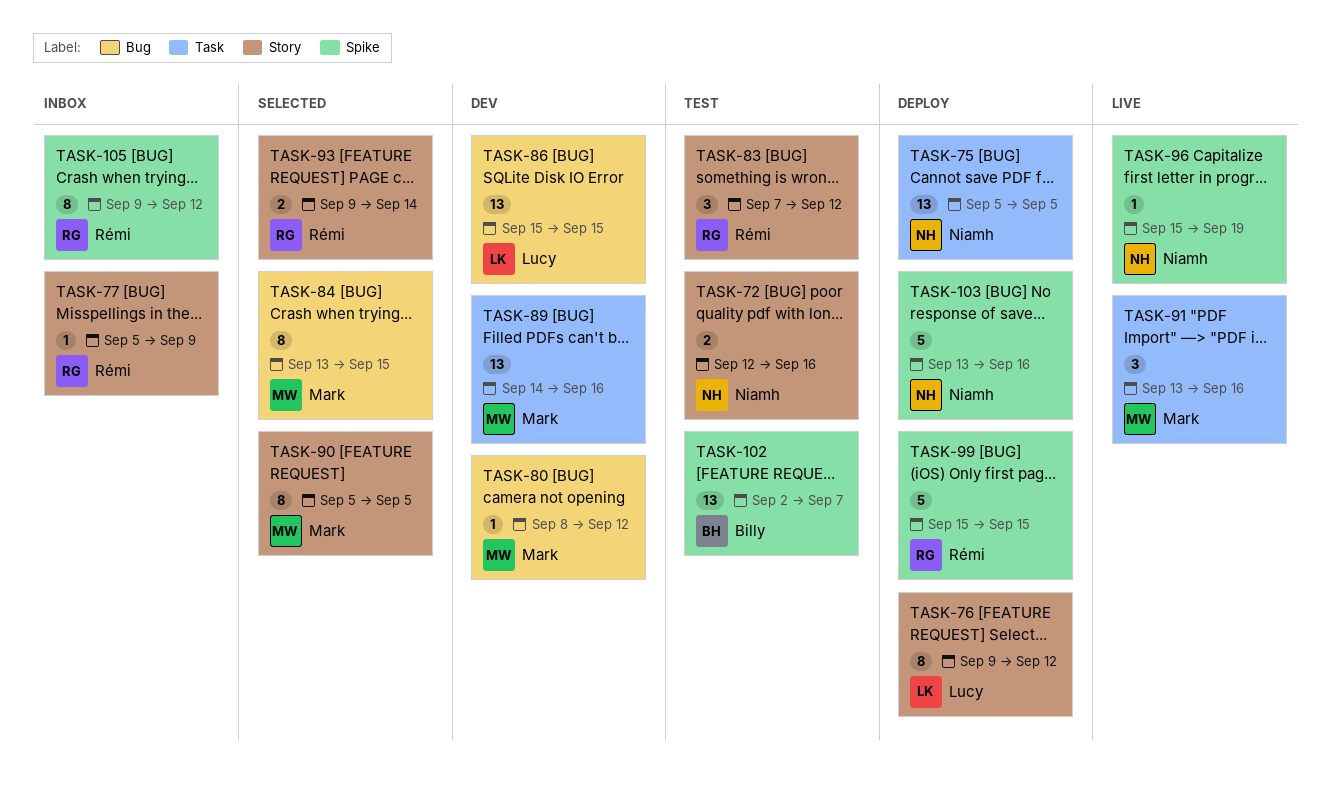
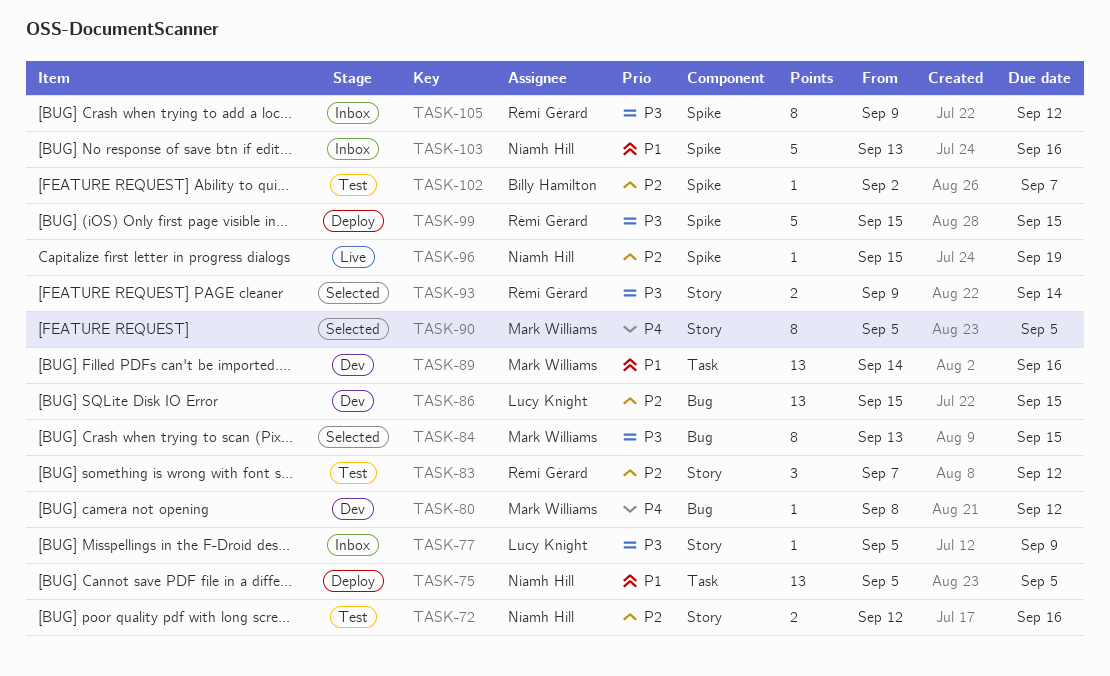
TASK-76: present -> none
TASK-77, owner: Rémi Gérard -> Lucy Knight
TASK-91: present -> none
TASK-102, estimate: 13 -> 1
TASK-103, status: Deploy -> Inbox

